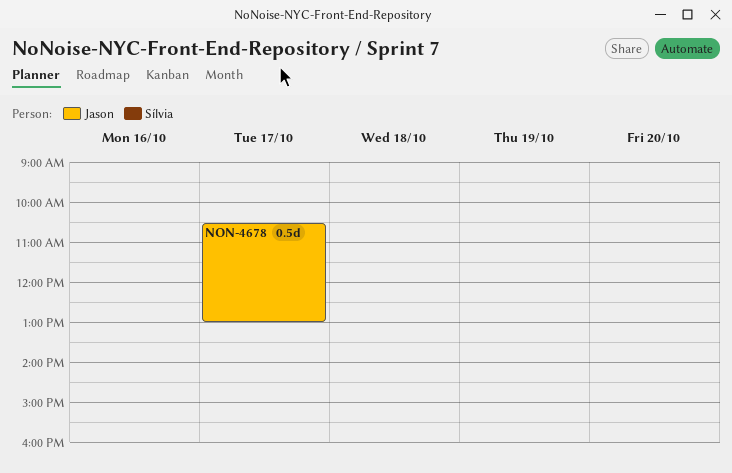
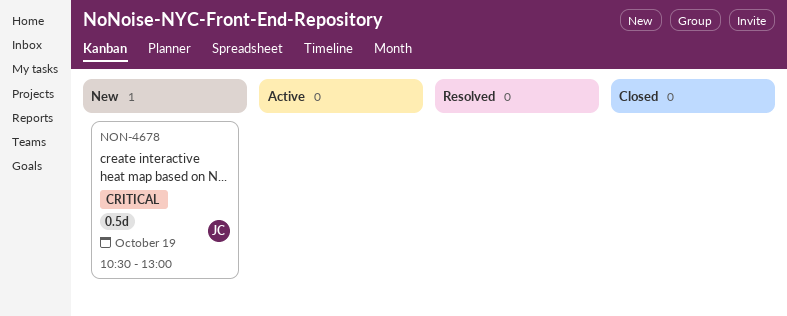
NON-4678, day: Oct 17 -> Oct 19

